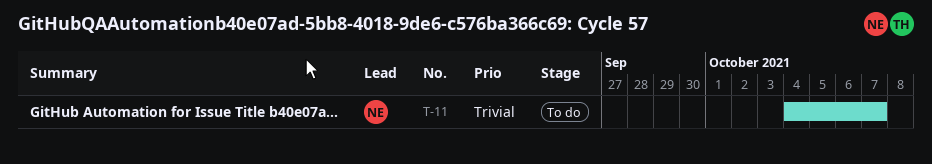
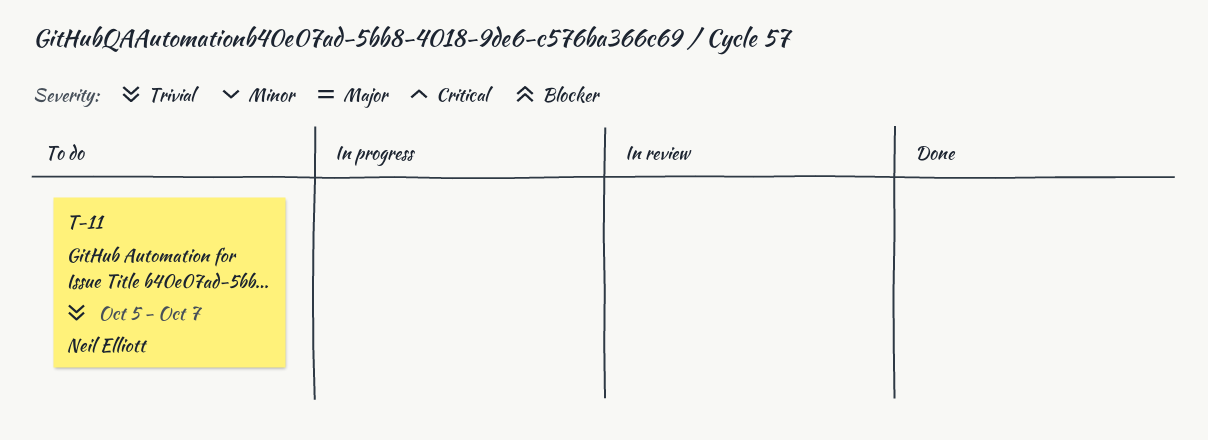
T-11, start: Oct 4 -> Oct 5

